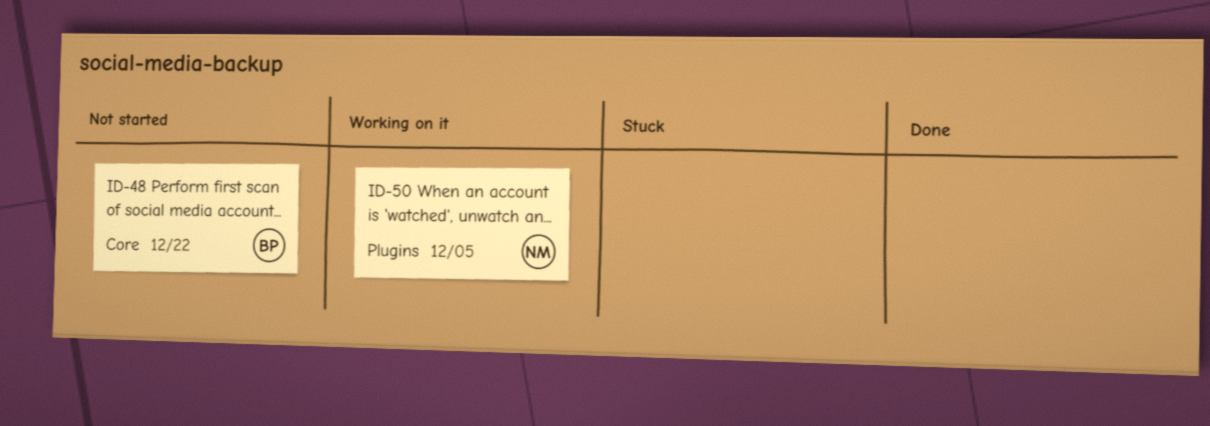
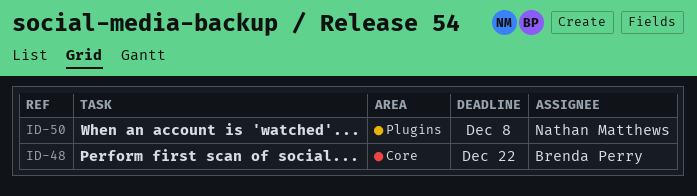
ID-50, due: Dec 5 -> Dec 8

